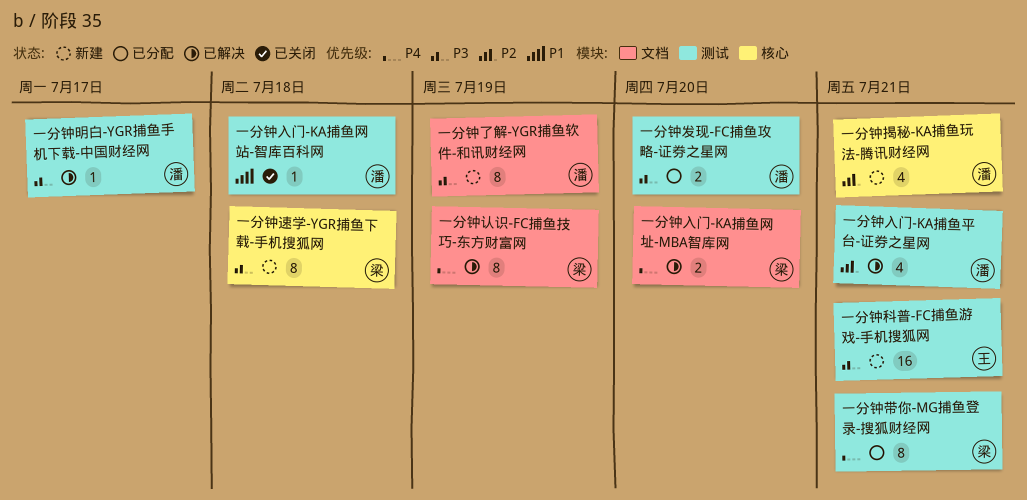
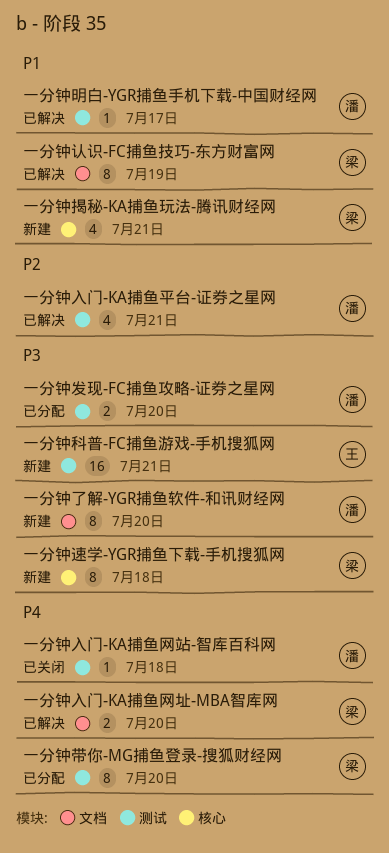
一分钟了解-YGR捕鱼软件-和讯财经网, due: Jul 19 -> Jul 20
一分钟入门-KA捕鱼网站-智库百科网, priority: P1 -> P4
一分钟带你-MG捕鱼登录-搜狐财经网, due: Jul 21 -> Jul 20
一分钟揭秘-KA捕鱼玩法-腾讯财经网, owner: 潘 -> 梁
一分钟揭秘-KA捕鱼玩法-腾讯财经网, priority: P2 -> P1
一分钟明白-YGR捕鱼手机下载-中国财经网, priority: P3 -> P1
一分钟认识-FC捕鱼技巧-东方财富网, priority: P4 -> P1

